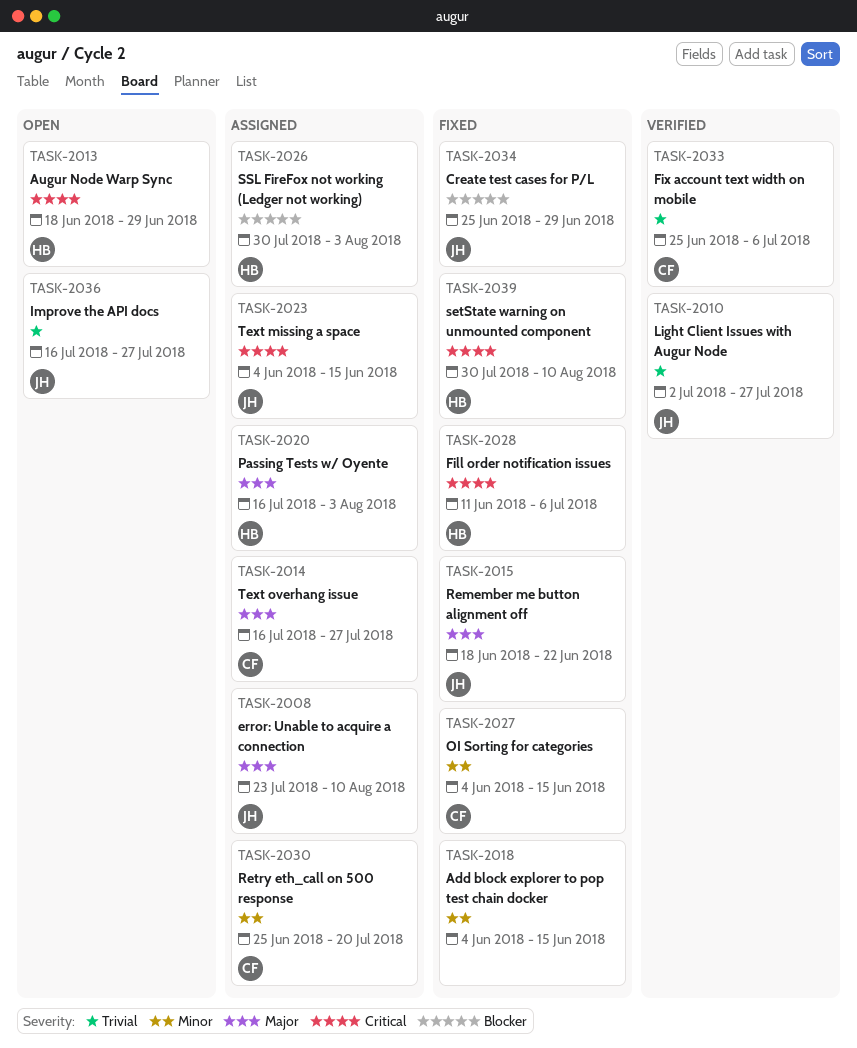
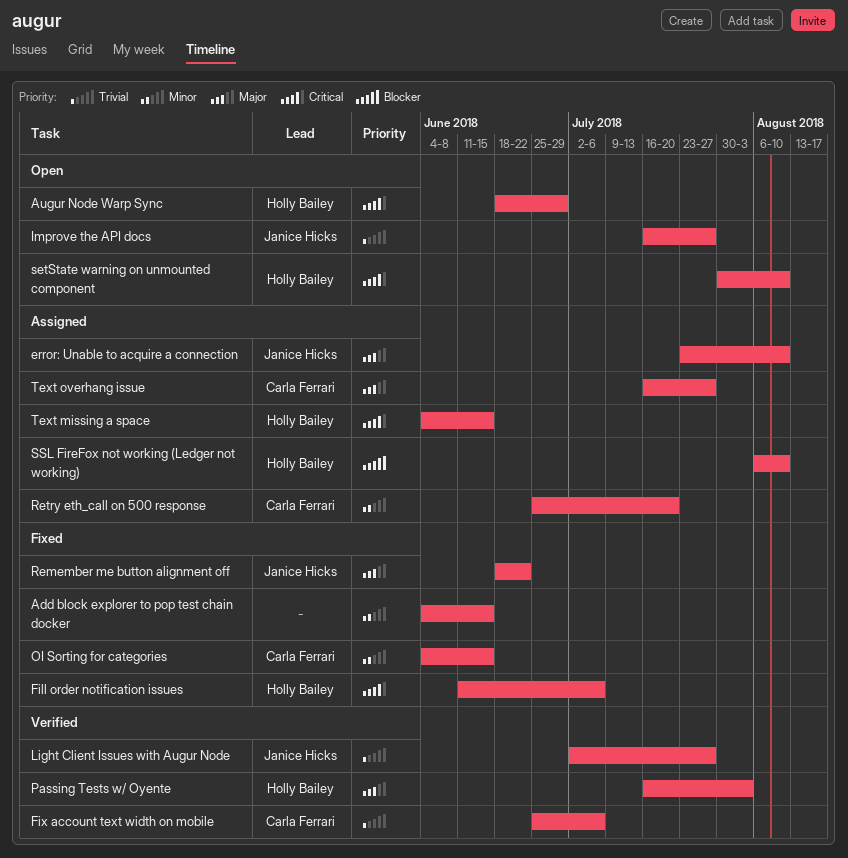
Create test cases for P/L: present -> none
Passing Tests w/ Oyente, status: Assigned -> Verified
setState warning on unmounted component, status: Fixed -> Open
SSL FireFox not working (Ledger not working), start: Jul 30 -> Aug 6
SSL FireFox not working (Ledger not working), due: Aug 3 -> Aug 10
Text missing a space, owner: Janice Hicks -> Holly Bailey

